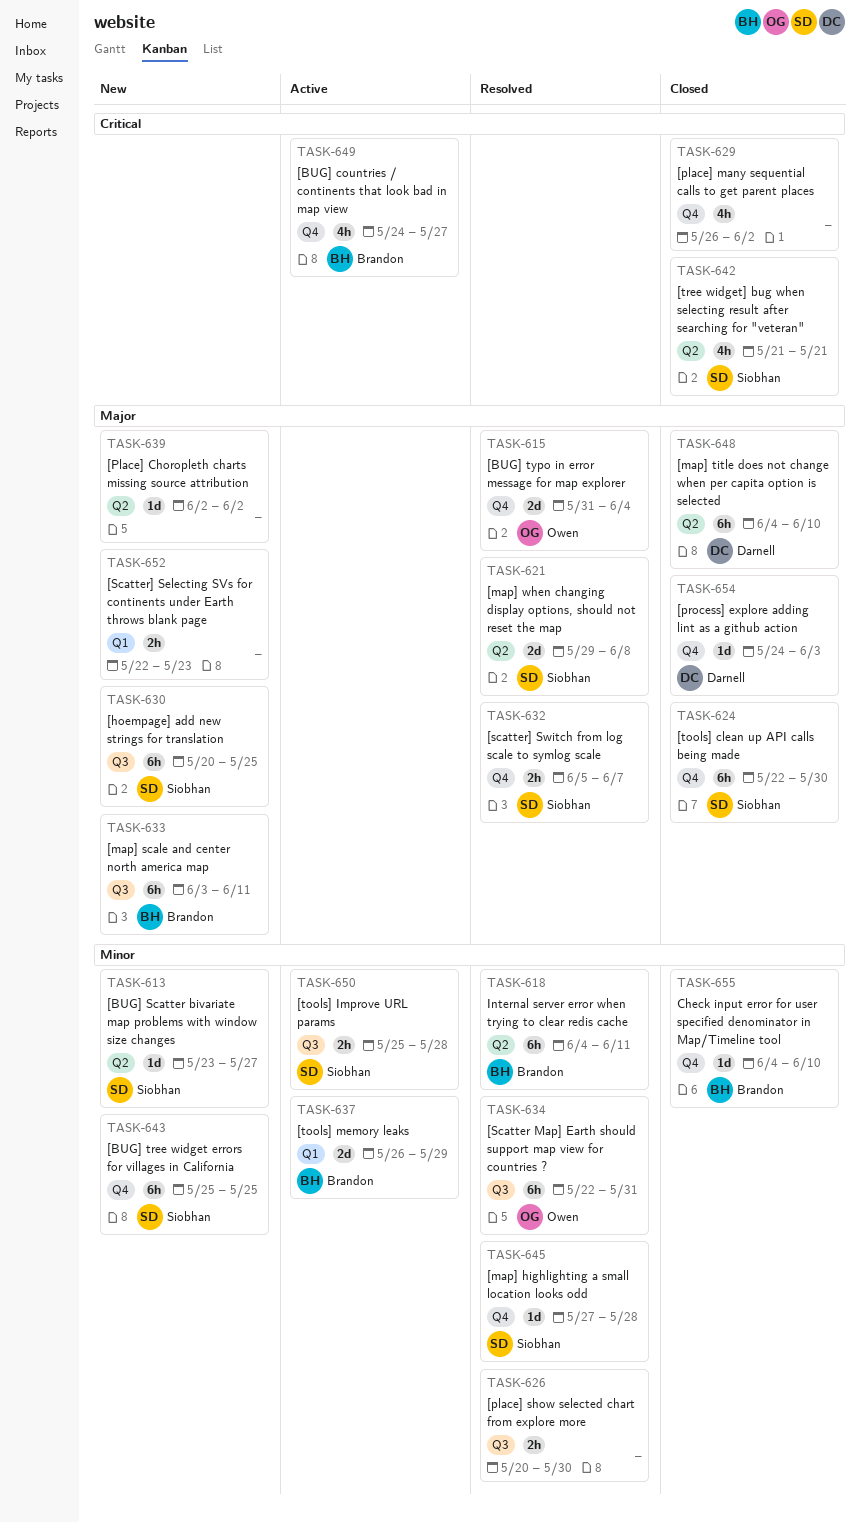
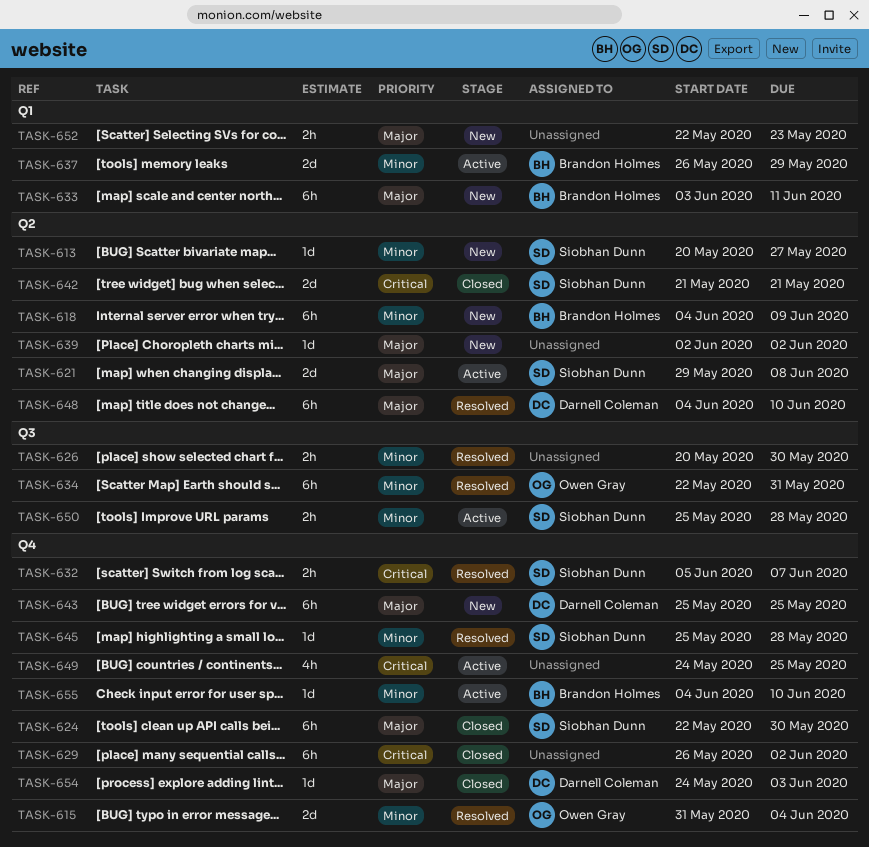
TASK-613, start: May 23 -> May 20
TASK-615, priority: Major -> Minor
TASK-618, status: Resolved -> New
TASK-618, due: Jun 11 -> Jun 9
TASK-621, status: Resolved -> Active
TASK-629, estimate: 4h -> 6h
TASK-630: present -> none
TASK-632, priority: Major -> Critical
TASK-633, label: Q3 -> Q1
TASK-642, estimate: 4h -> 2d
TASK-643, owner: Siobhan Dunn -> Darnell Coleman
TASK-643, priority: Minor -> Major
TASK-645, start: May 27 -> May 25
TASK-648, status: Closed -> Resolved
TASK-649, owner: Brandon Holmes -> none
TASK-649, due: May 27 -> May 25
TASK-655, status: Closed -> Active

